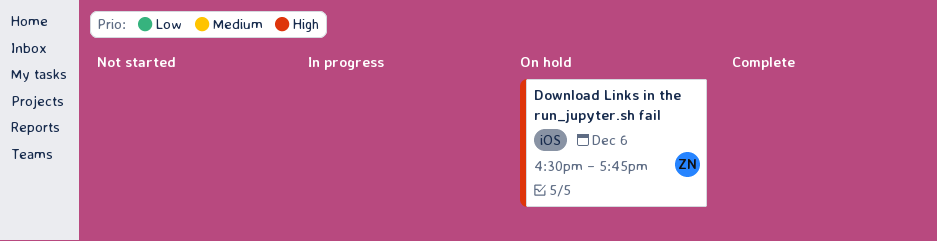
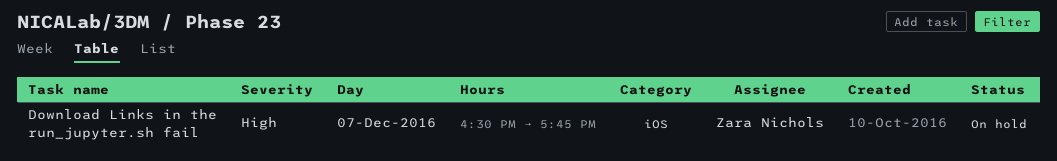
Download Links in the run_jupyter.sh fail, day: Dec 6 -> Dec 7

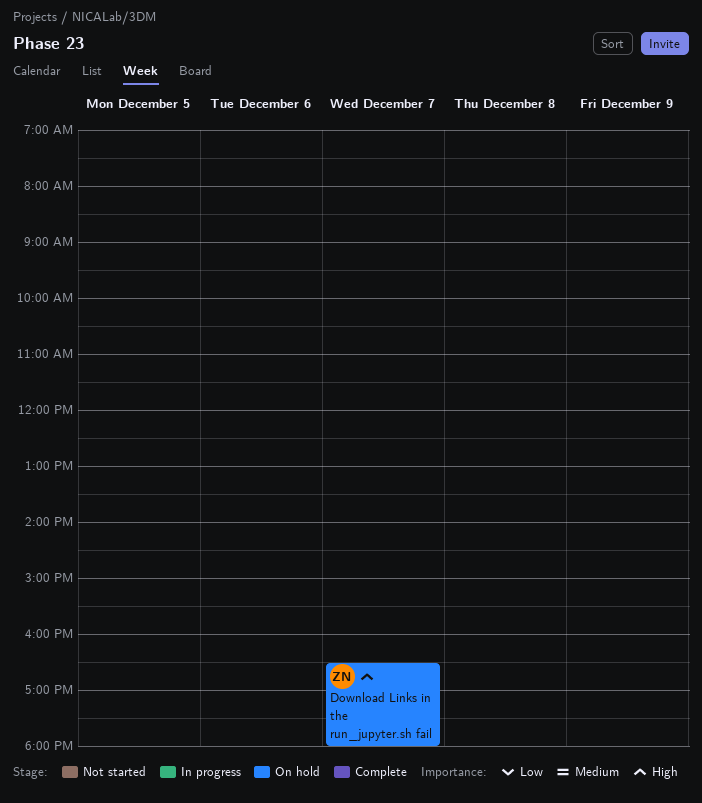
Download Links in the run_jupyter.sh fail, ends: 17:45 -> 18:00

